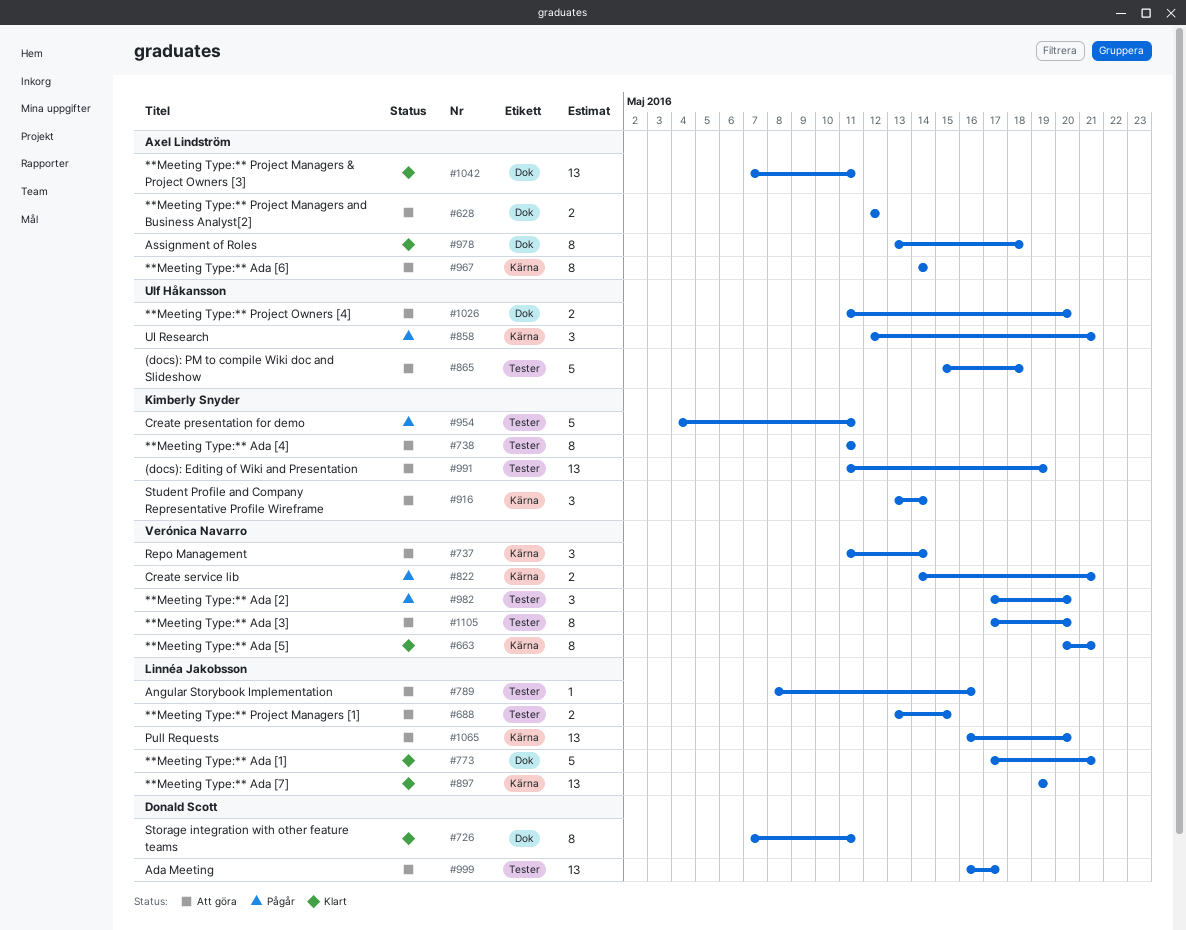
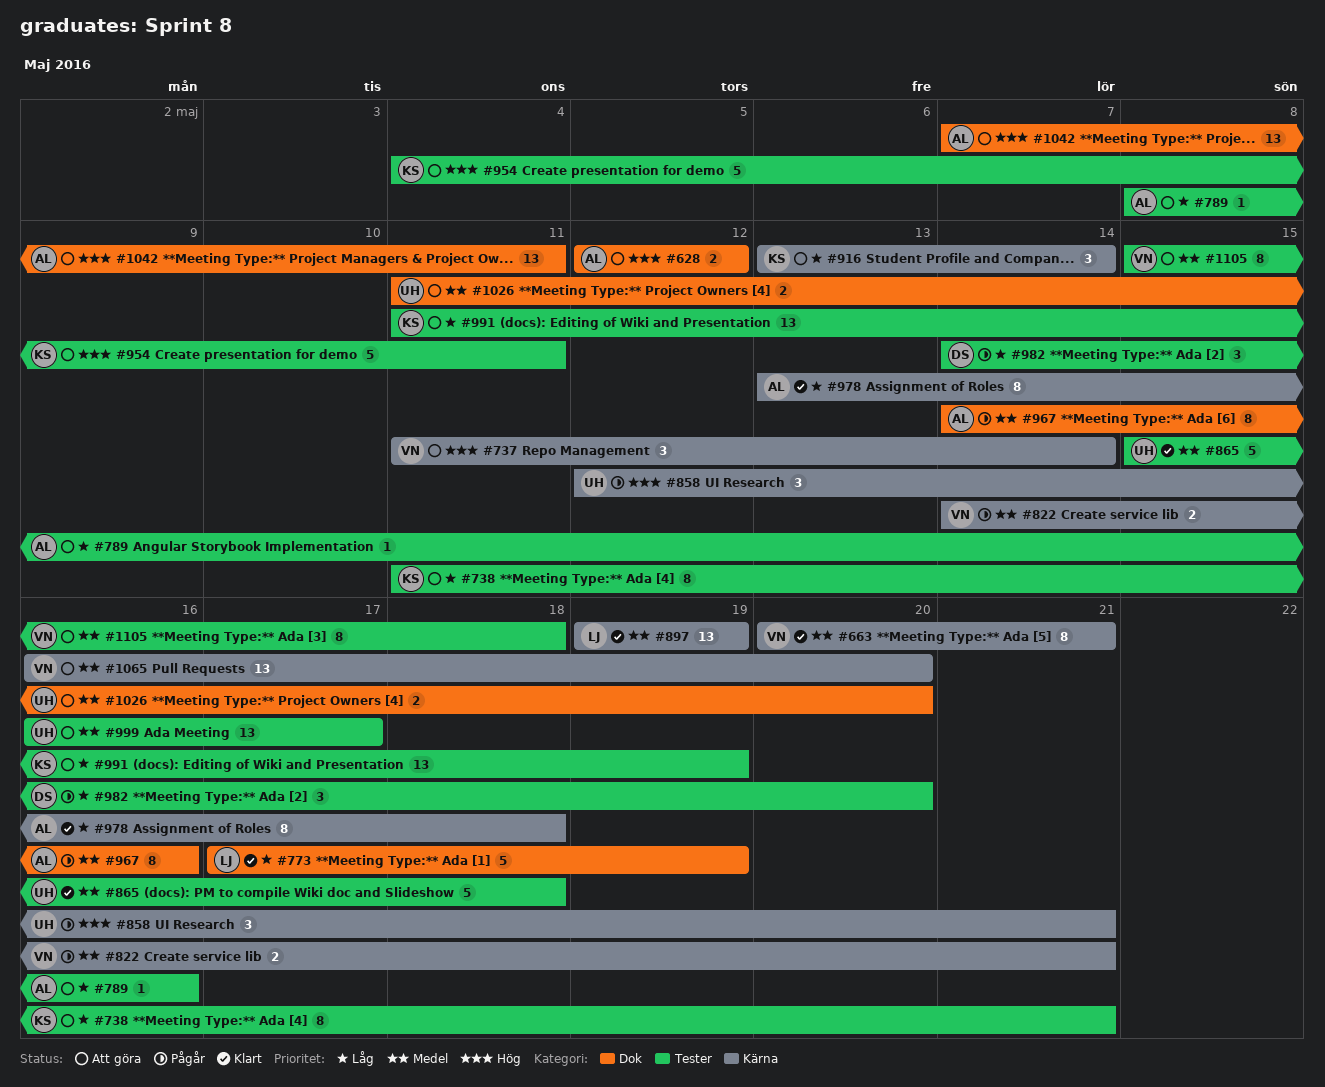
#688: present -> none
#726: present -> none
#738, due: May 11 -> May 21
#773, due: May 21 -> May 19
#789, owner: Linnéa Jakobsson -> Axel Lindström
#865, status: Att göra -> Klart
#954, status: Pågår -> Att göra
#967, status: Att göra -> Pågår
#967, label: Kärna -> Dok
#967, due: May 14 -> May 16
#978, label: Dok -> Kärna
#982, owner: Verónica Navarro -> Donald Scott
#982, start: May 17 -> May 14
#999, owner: Donald Scott -> Ulf Håkansson
#1042, status: Klart -> Att göra
#1065, owner: Linnéa Jakobsson -> Verónica Navarro
#1105, start: May 17 -> May 15
#1105, due: May 20 -> May 18

